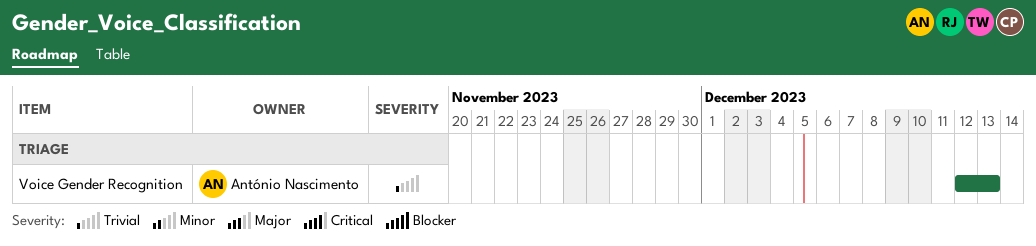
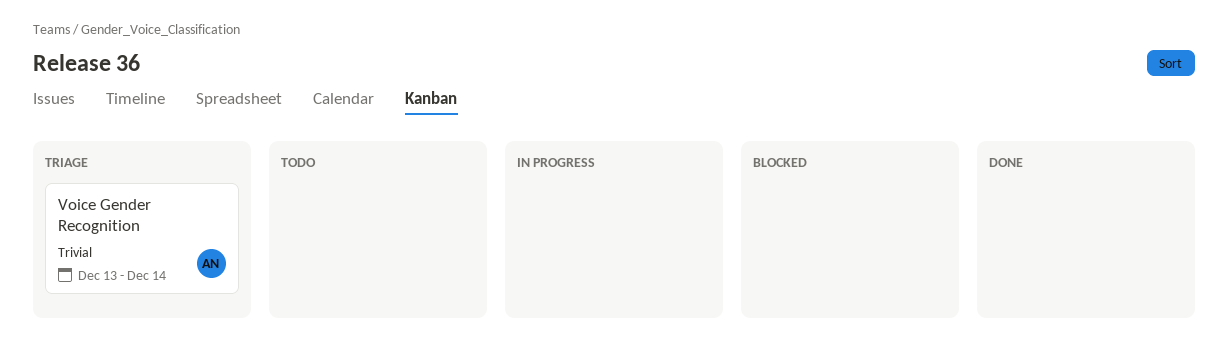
Voice Gender Recognition, start: Dec 12 -> Dec 13
Voice Gender Recognition, due: Dec 13 -> Dec 14

